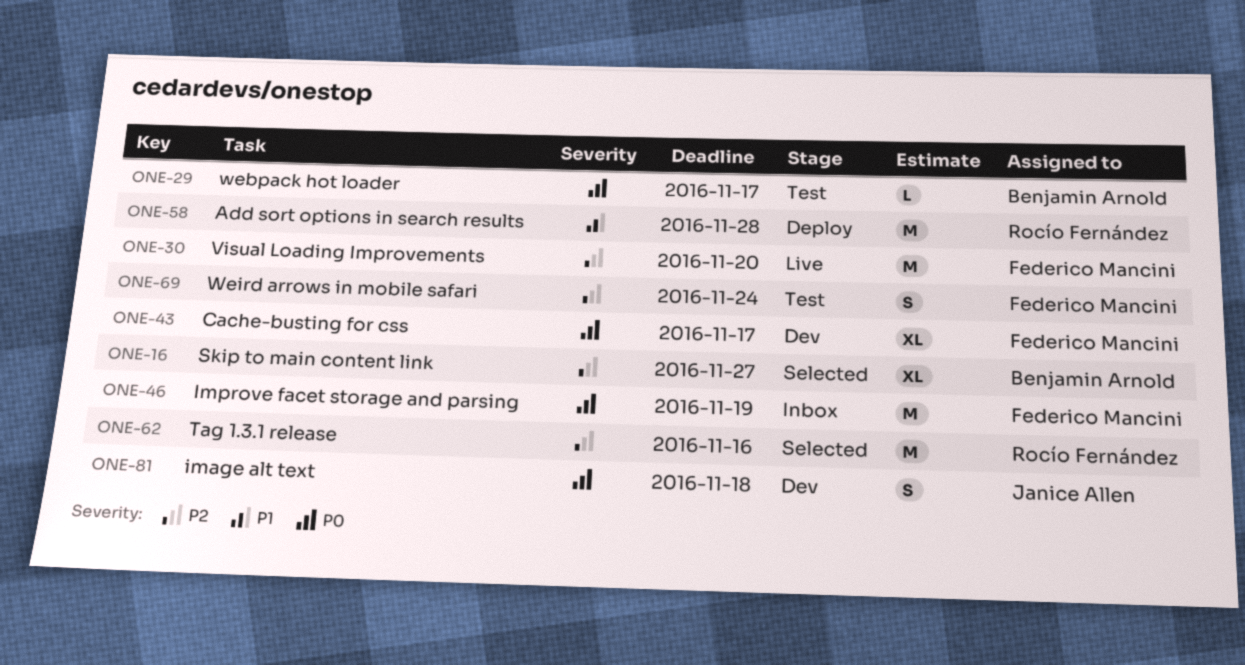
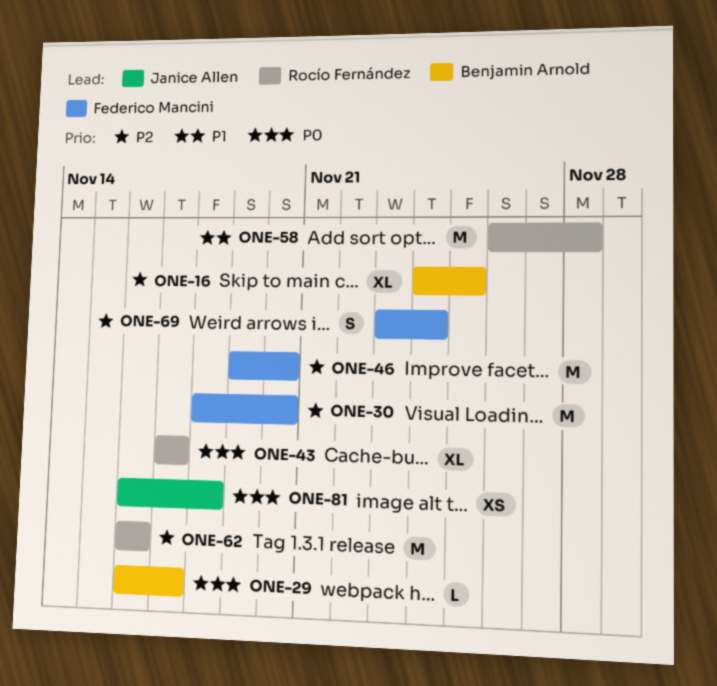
ONE-16, due: Nov 27 -> Nov 25
ONE-43, owner: Federico Mancini -> Rocío Fernández
ONE-46, priority: P0 -> P2
ONE-46, due: Nov 19 -> Nov 20
ONE-81, estimate: S -> XS

